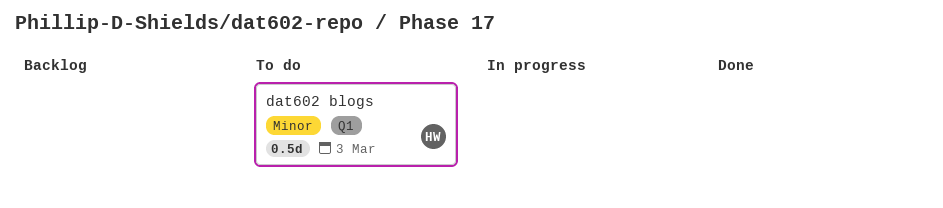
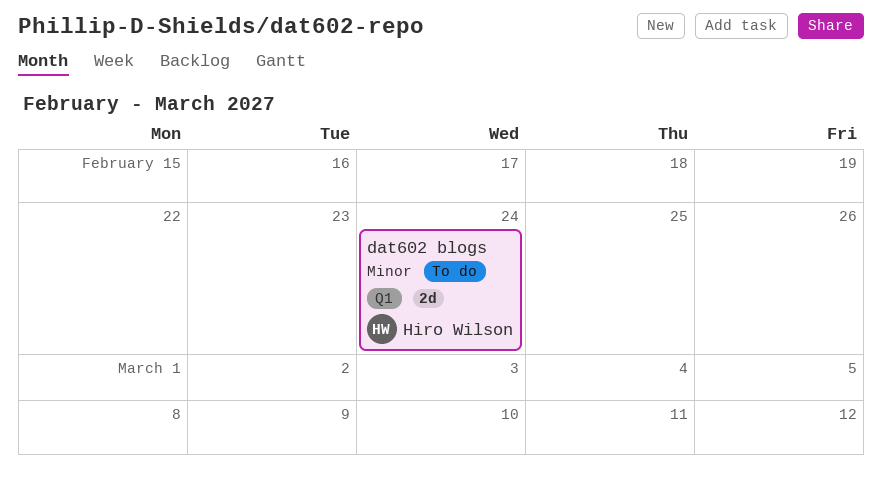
dat602 blogs, estimate: 0.5d -> 2d
dat602 blogs, due: Mar 3 -> Feb 24

